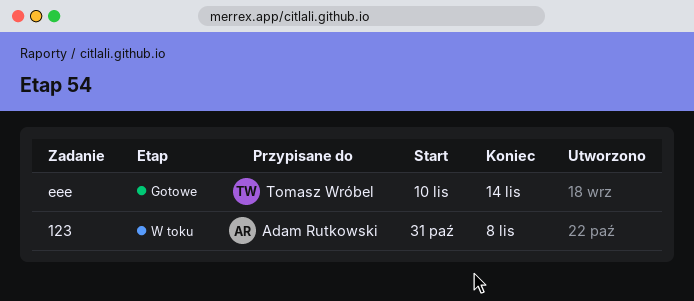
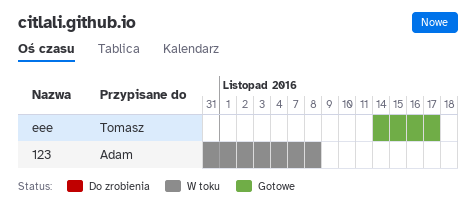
eee, start: Nov 10 -> Nov 14
eee, due: Nov 14 -> Nov 17

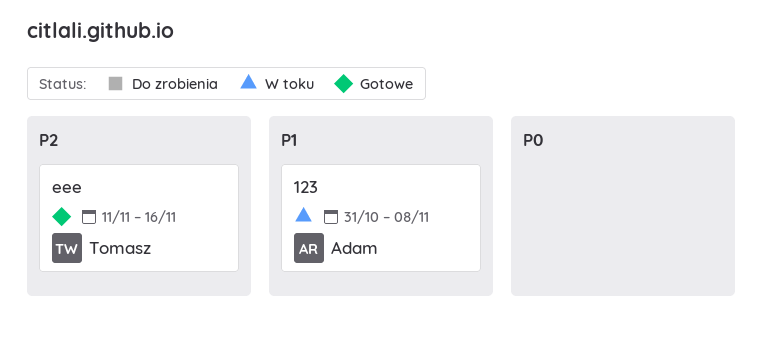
eee, start: Nov 14 -> Nov 11
eee, due: Nov 17 -> Nov 16

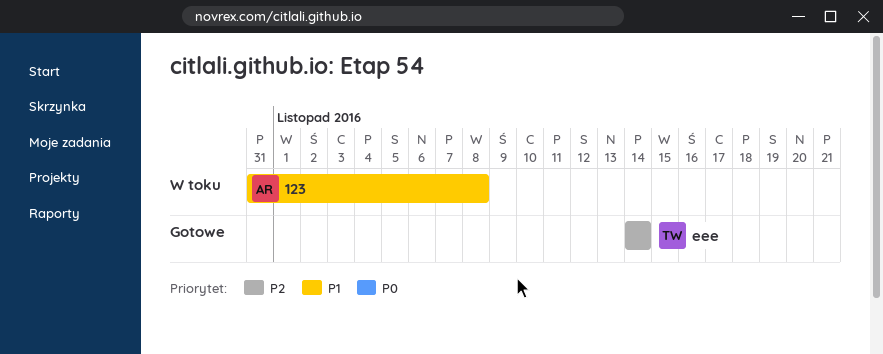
eee, start: Nov 11 -> Nov 14
eee, due: Nov 16 -> Nov 14

